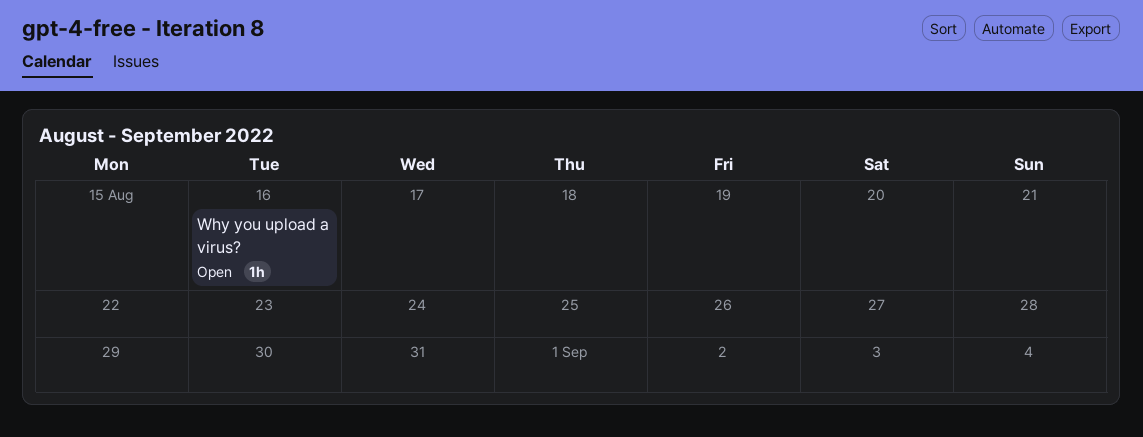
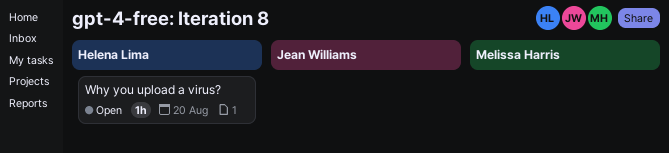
Why you upload a virus?, due: Aug 16 -> Aug 20

